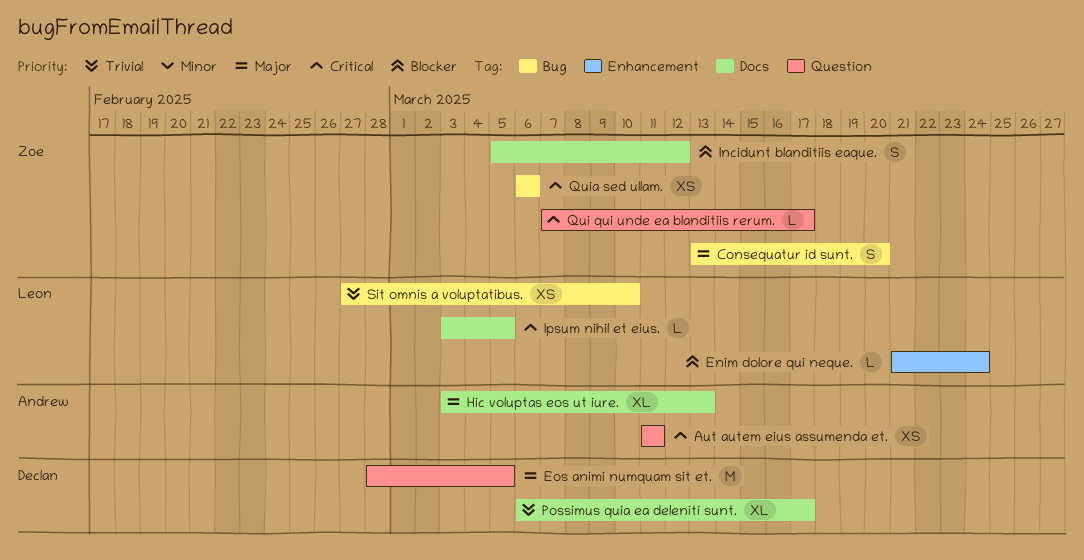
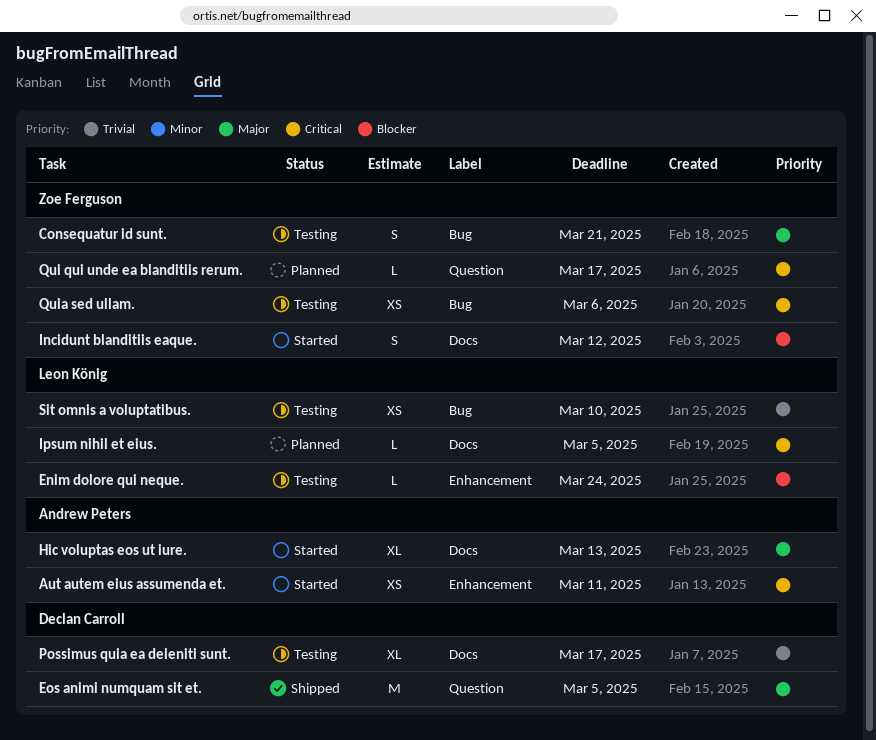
Aut autem eius assumenda et., label: Question -> Enhancement
Consequatur id sunt., due: Mar 20 -> Mar 21

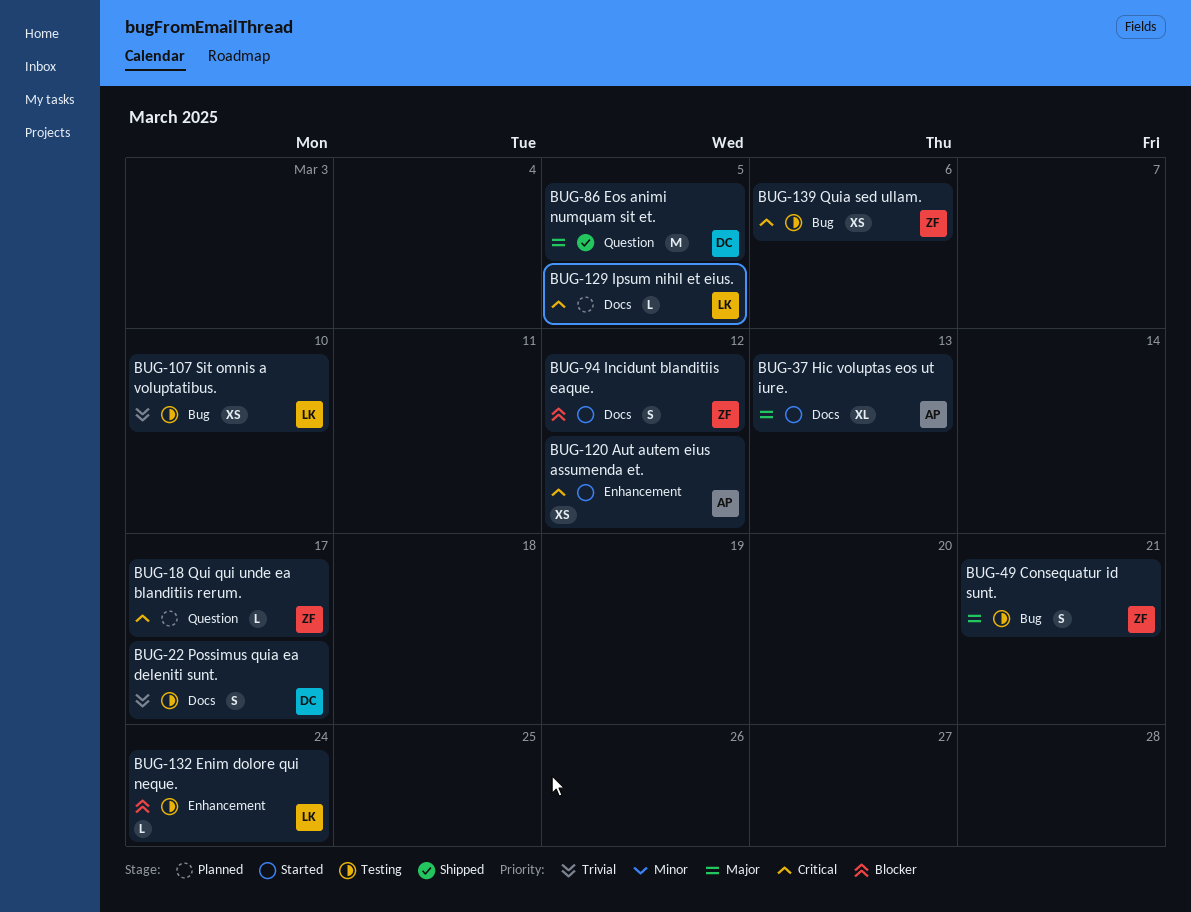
Aut autem eius assumenda et., due: Mar 11 -> Mar 12
Possimus quia ea deleniti sunt., estimate: XL -> S

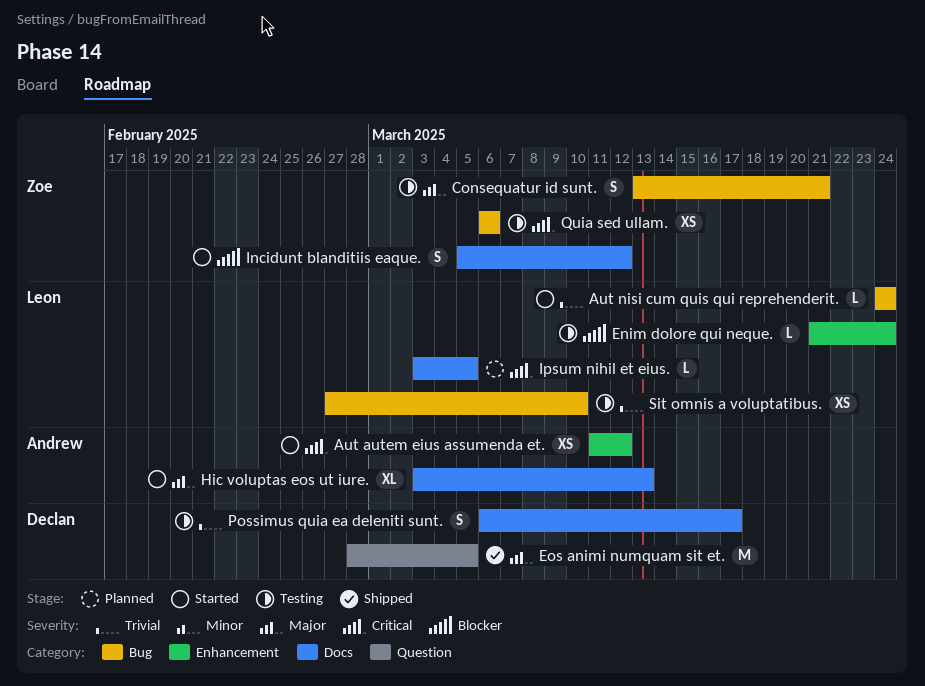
Aut nisi cum quis qui reprehenderit.: none -> present
Qui qui unde ea blanditiis rerum.: present -> none

